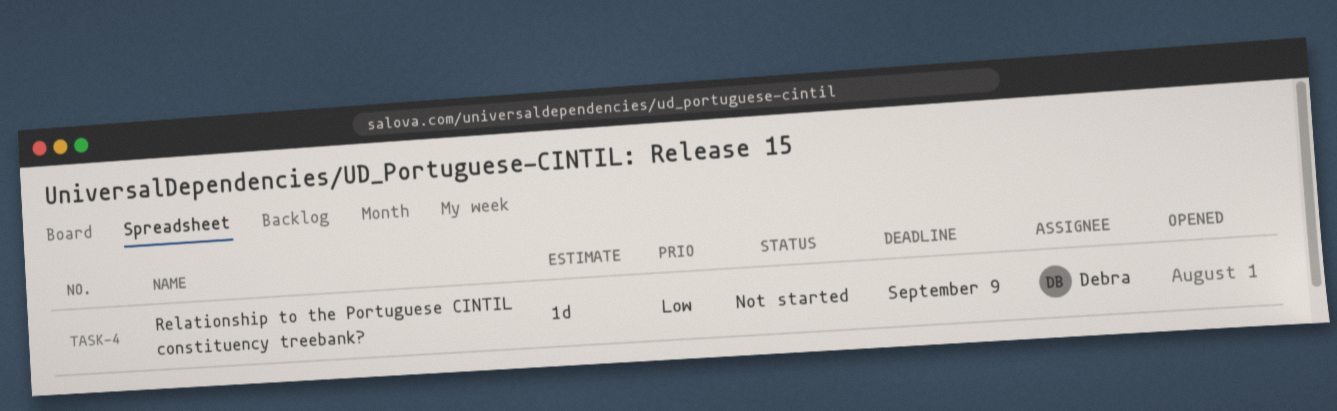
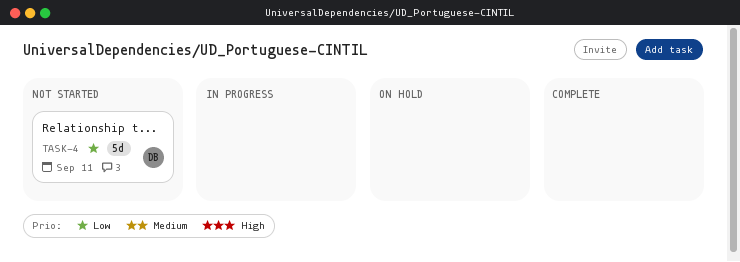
TASK-4, estimate: 1d -> 5d
TASK-4, due: Sep 9 -> Sep 11

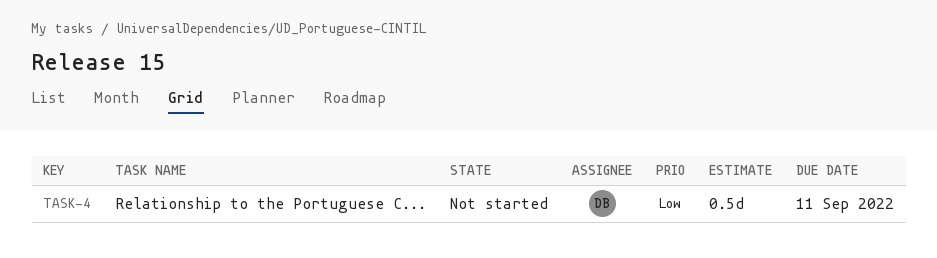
TASK-4, estimate: 5d -> 0.5d

